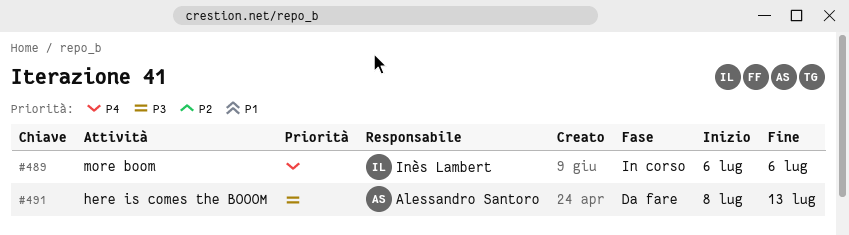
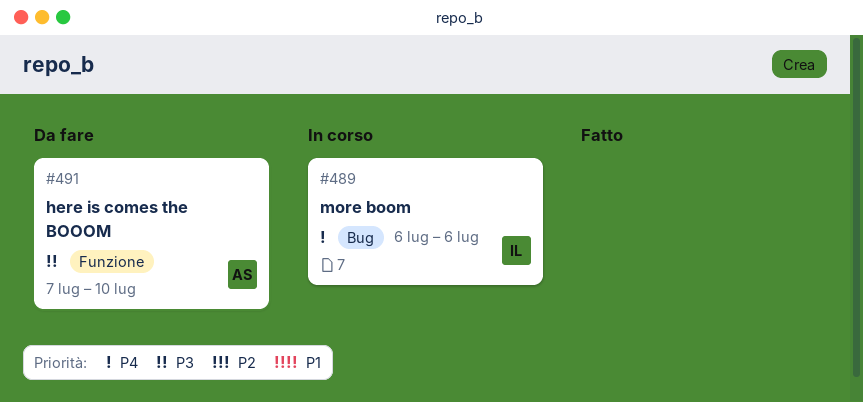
#491, start: Jul 8 -> Jul 7
#491, due: Jul 13 -> Jul 10

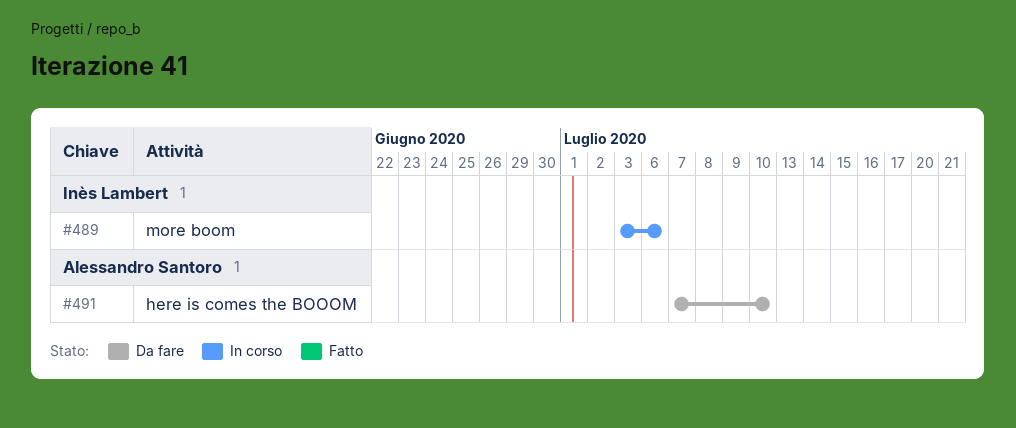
#489, start: Jul 6 -> Jul 3

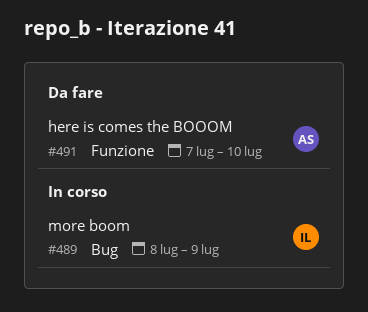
#489, start: Jul 3 -> Jul 8
#489, due: Jul 6 -> Jul 9

